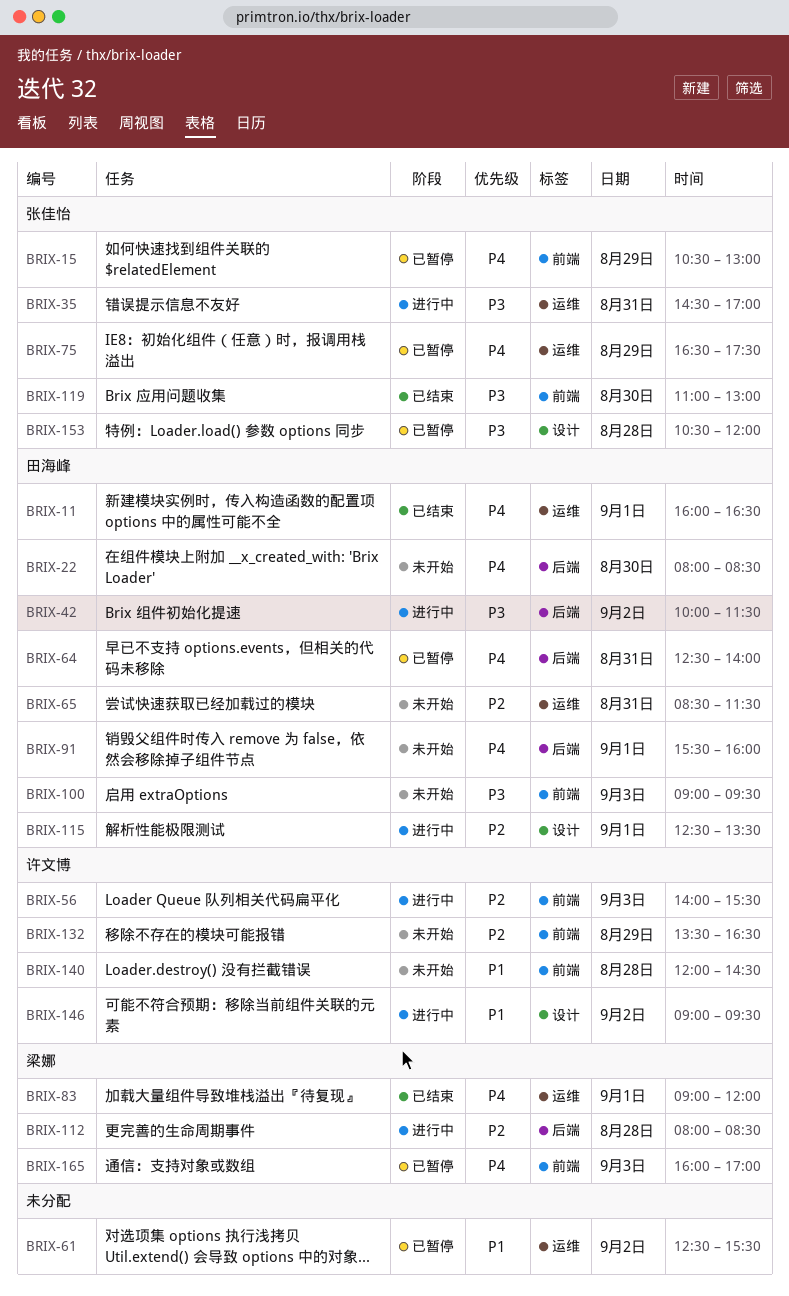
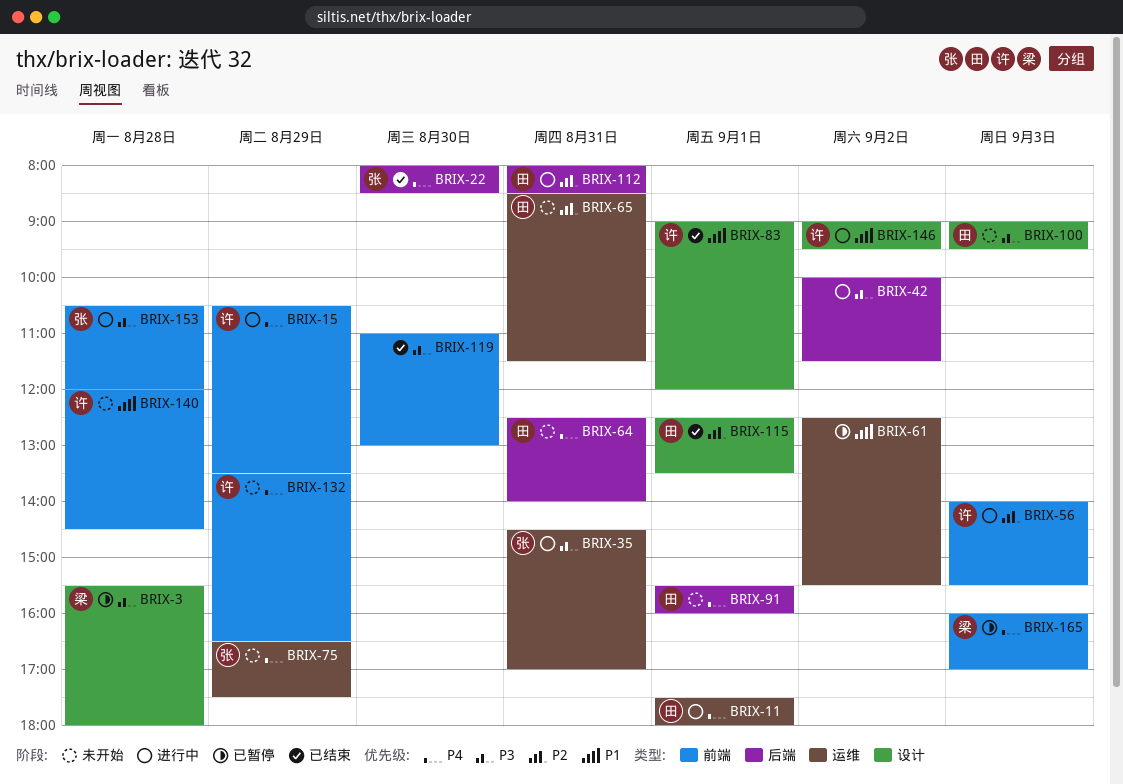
BRIX-3: none -> present
BRIX-11, status: 已结束 -> 进行中
BRIX-11, begins: 16:00 -> 17:30
BRIX-11, ends: 16:30 -> 18:00
BRIX-15, status: 已暂停 -> 进行中
BRIX-15, owner: 张佳怡 -> 许文博
BRIX-15, ends: 13:00 -> 13:30
BRIX-22, status: 未开始 -> 已结束
BRIX-22, owner: 田海峰 -> 张佳怡
BRIX-42, owner: 田海峰 -> none
BRIX-64, status: 已暂停 -> 未开始
BRIX-75, status: 已暂停 -> 未开始
BRIX-83, owner: 梁娜 -> 许文博
BRIX-83, priority: P4 -> P1
BRIX-83, label: 运维 -> 设计
BRIX-100, label: 前端 -> 设计
BRIX-112, owner: 梁娜 -> 田海峰
BRIX-112, day: Aug 28 -> Aug 31
BRIX-115, status: 进行中 -> 已结束
BRIX-119, owner: 张佳怡 -> none
BRIX-132, priority: P2 -> P4
BRIX-153, status: 已暂停 -> 进行中
BRIX-153, label: 设计 -> 前端

